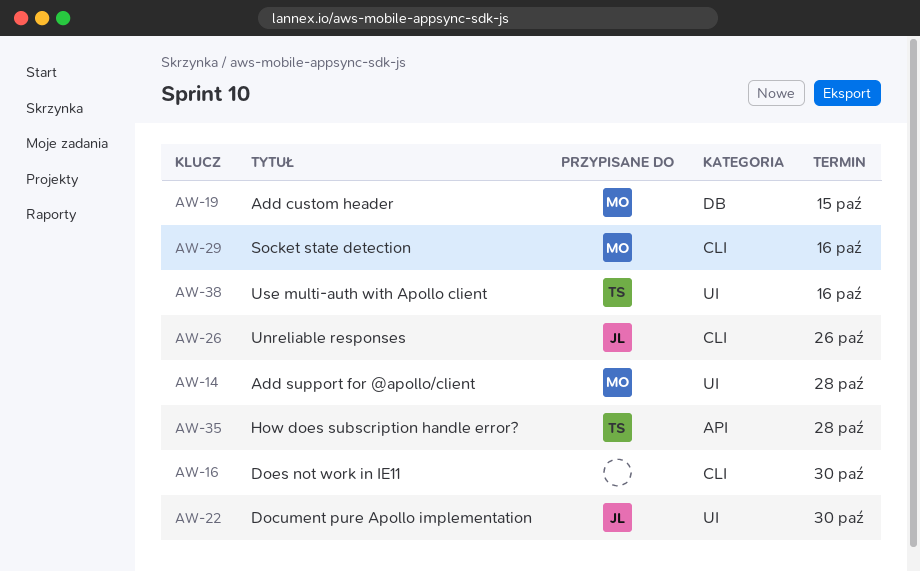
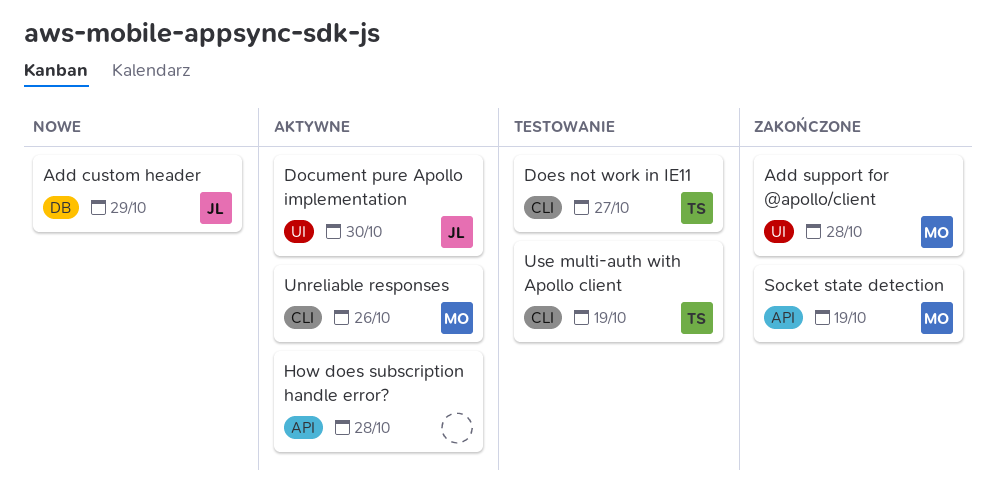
Add custom header, owner: MO -> JL
Add custom header, due: Oct 15 -> Oct 29
Does not work in IE11, owner: none -> TS
Does not work in IE11, due: Oct 30 -> Oct 27
How does subscription handle error?, owner: TS -> none
Socket state detection, label: CLI -> API
Socket state detection, due: Oct 16 -> Oct 19
Unreliable responses, owner: JL -> MO
Use multi-auth with Apollo client, label: UI -> CLI
Use multi-auth with Apollo client, due: Oct 16 -> Oct 19

